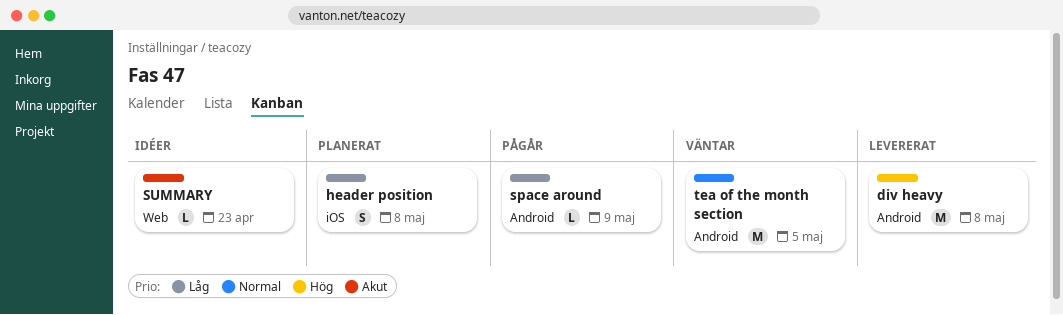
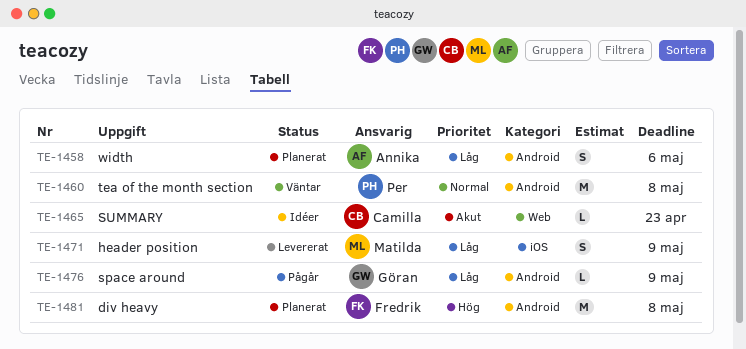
div heavy, status: Levererat -> Planerat
header position, status: Planerat -> Levererat
header position, due: May 8 -> May 9
tea of the month section, due: May 5 -> May 8
width: none -> present

